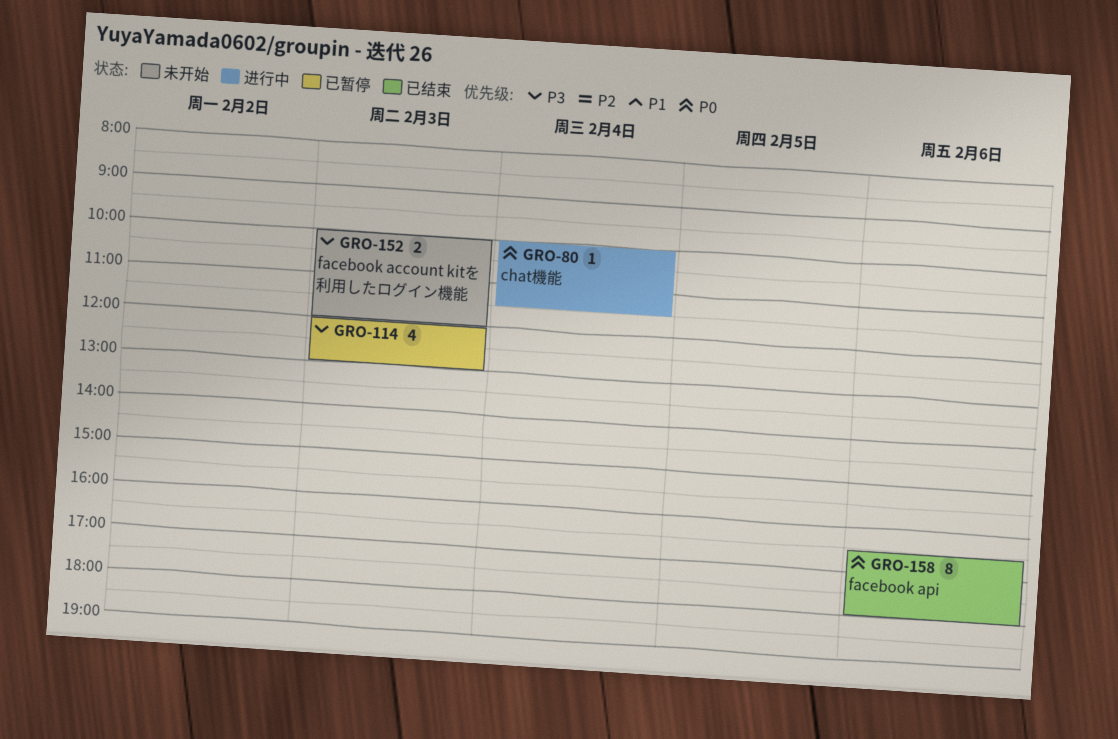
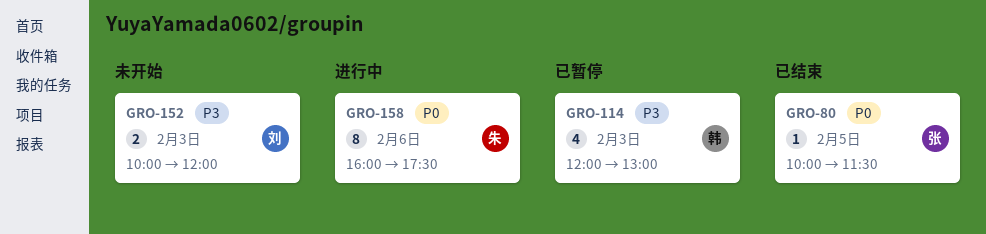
GRO-80, status: 进行中 -> 已结束
GRO-80, day: Feb 4 -> Feb 5
GRO-158, status: 已结束 -> 进行中
GRO-158, begins: 16:30 -> 16:00
GRO-158, ends: 18:00 -> 17:30

